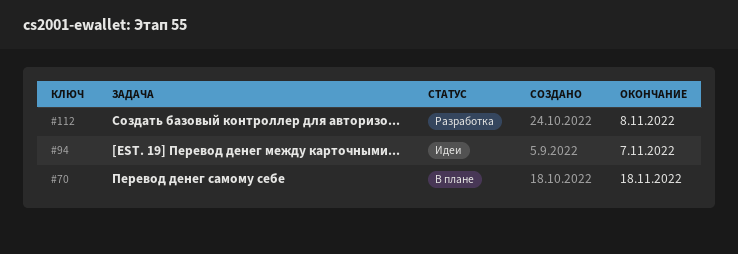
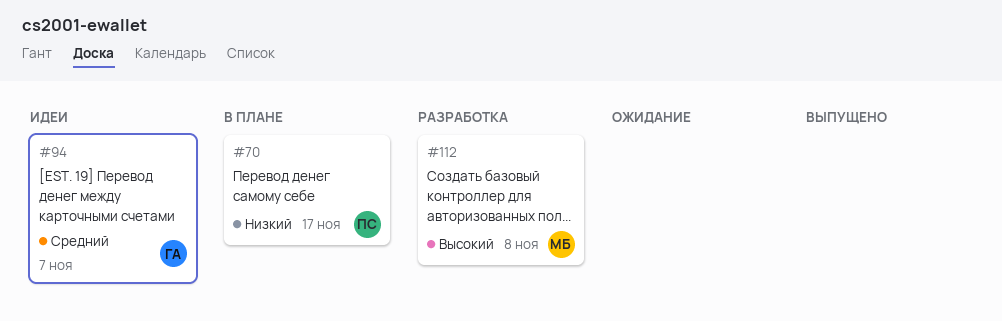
#70, due: Nov 18 -> Nov 17

